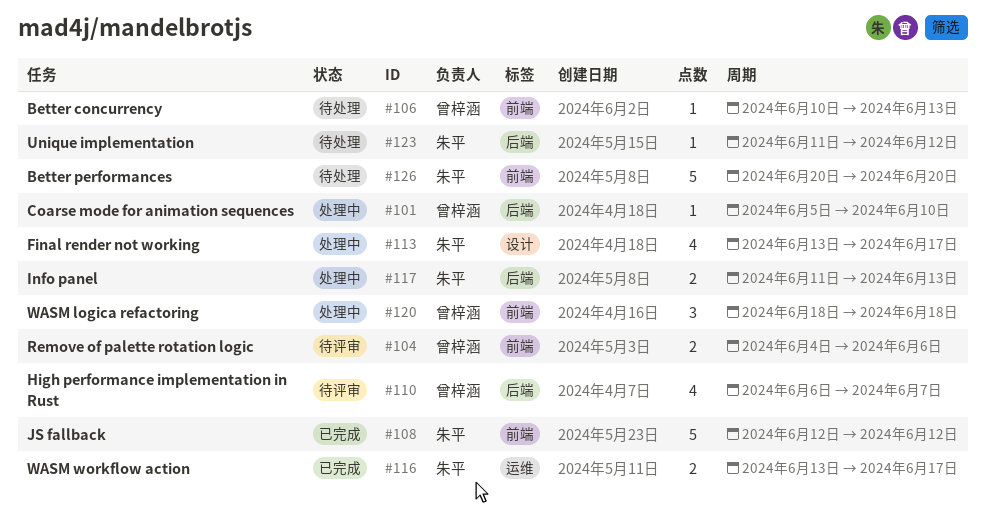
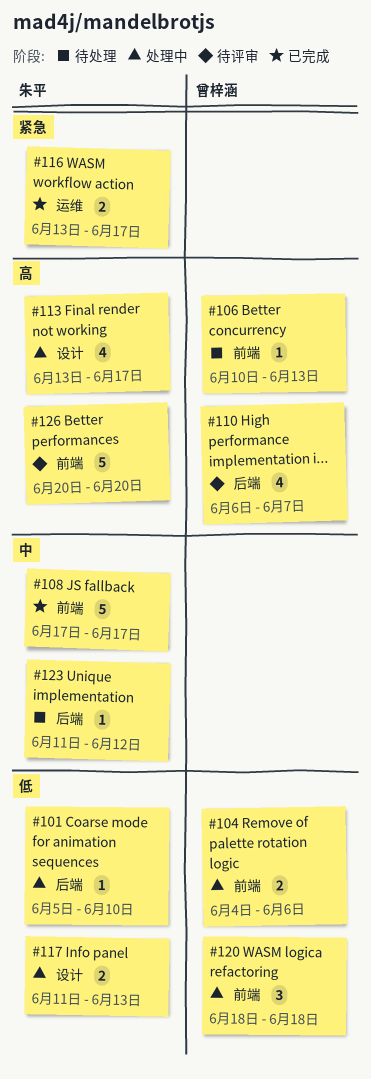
#101, owner: 曾梓涵 -> 朱平
#104, status: 待评审 -> 处理中
#108, start: Jun 12 -> Jun 17
#108, due: Jun 12 -> Jun 17
#117, label: 后端 -> 设计
#126, status: 待处理 -> 待评审

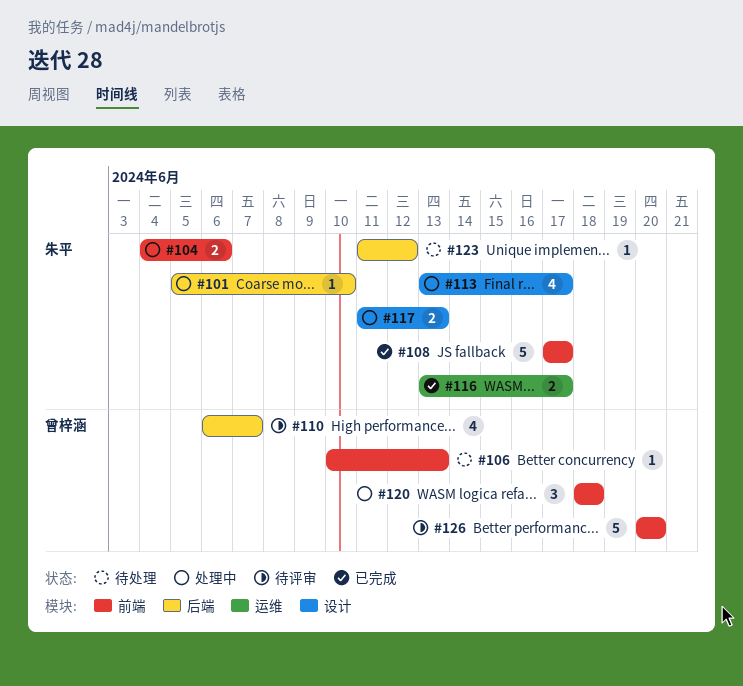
#104, owner: 曾梓涵 -> 朱平
#126, owner: 朱平 -> 曾梓涵

